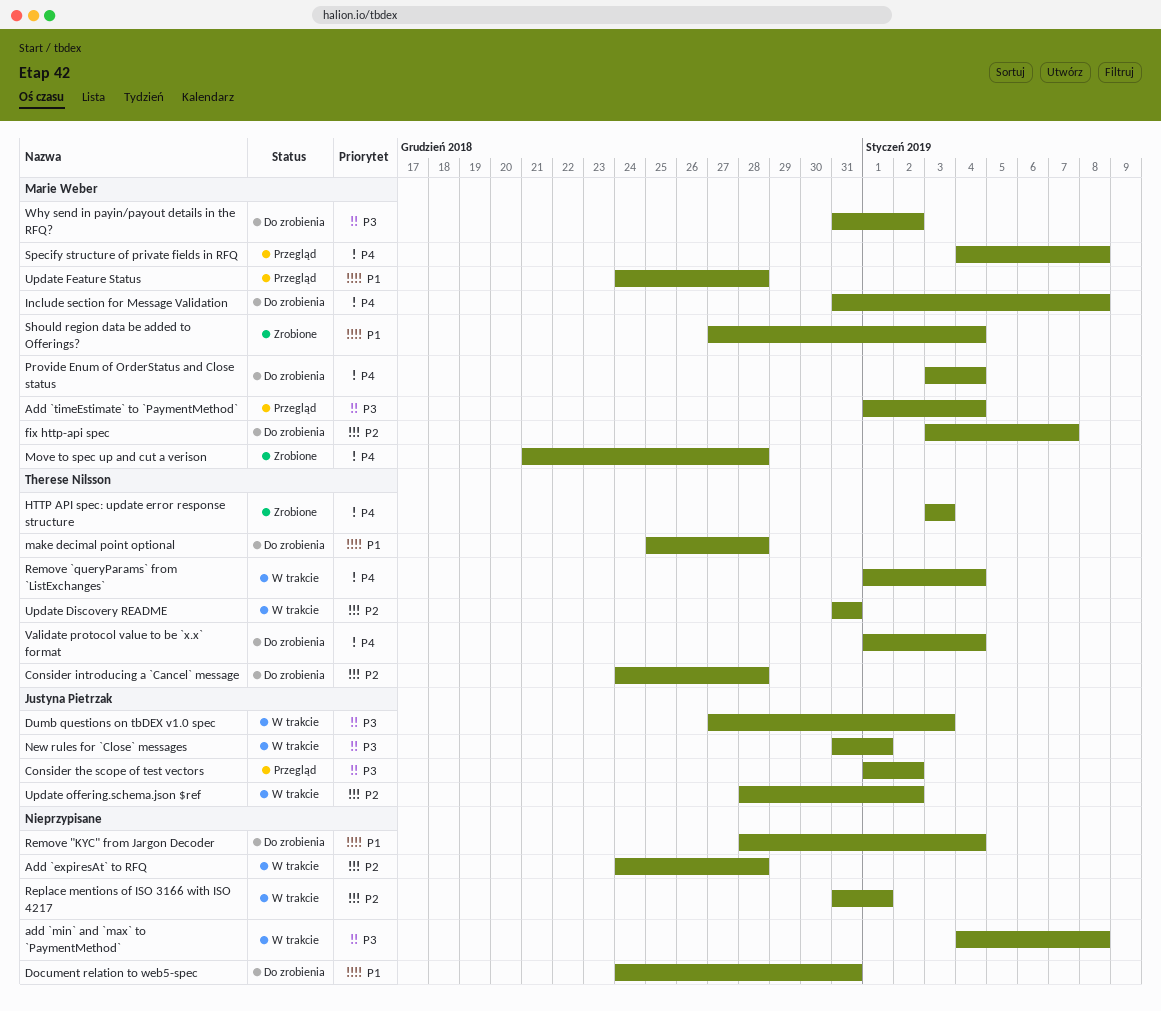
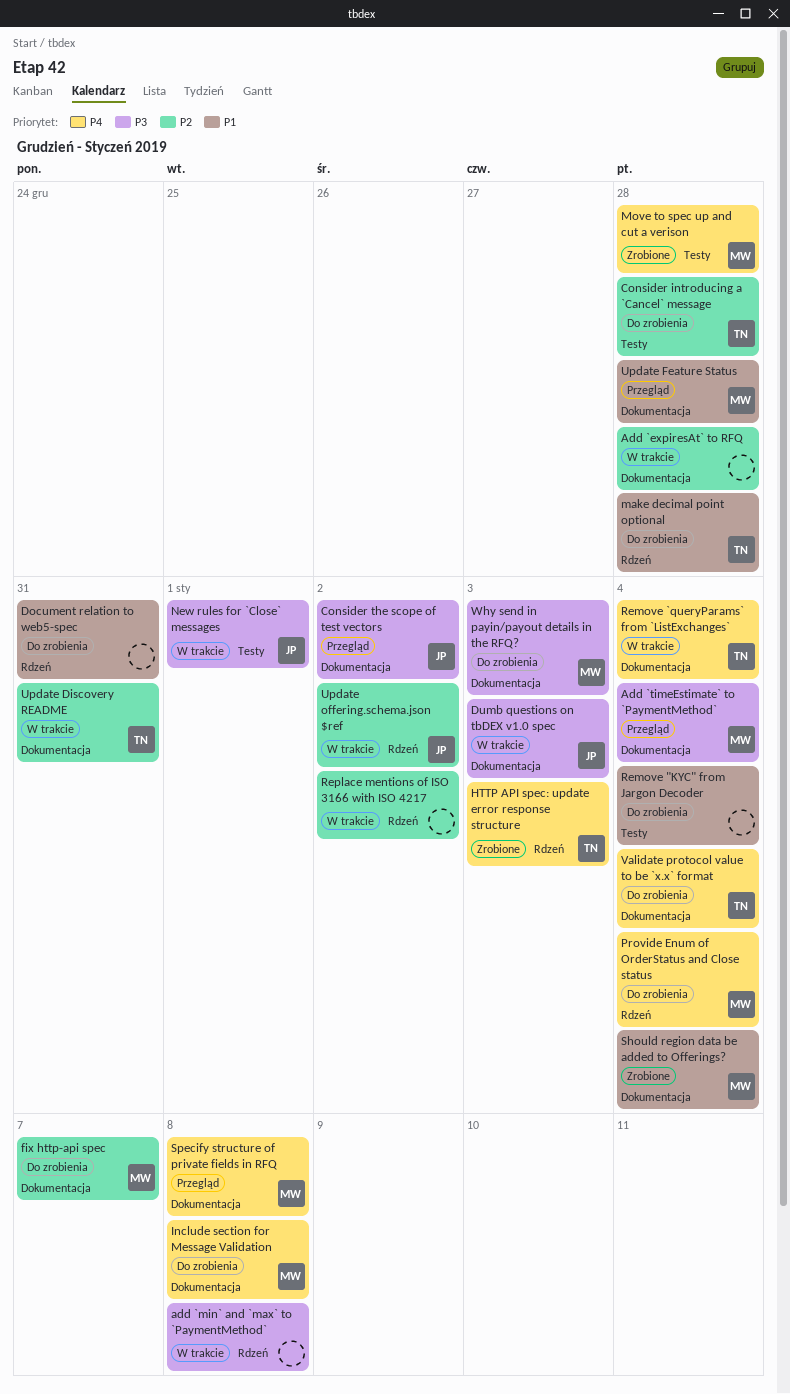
Replace mentions of ISO 3166 with ISO 4217, due: Jan 1 -> Jan 2
Why send in payin/payout details in the RFQ?, due: Jan 2 -> Jan 3

